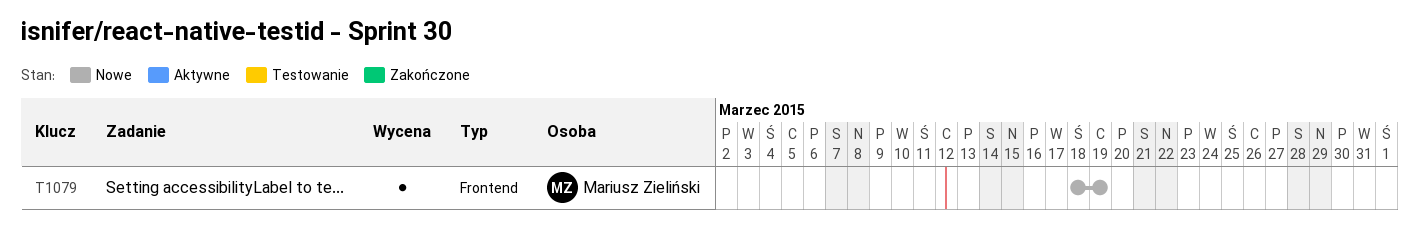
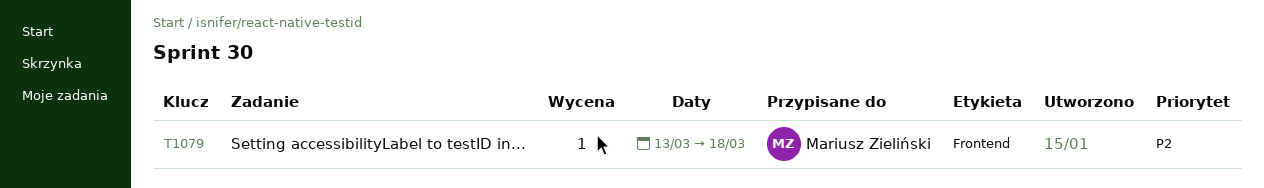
T1079, start: Mar 18 -> Mar 13
T1079, due: Mar 19 -> Mar 18

